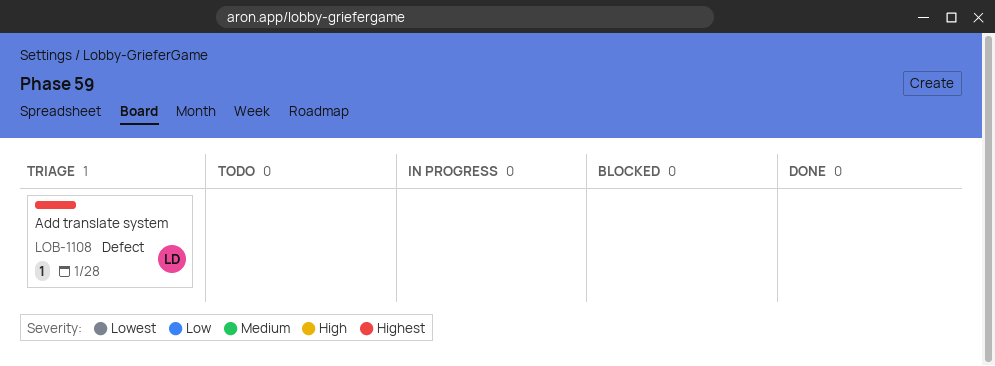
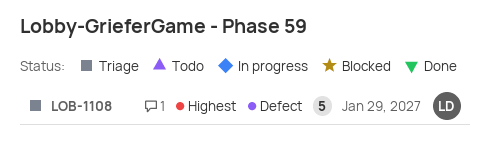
LOB-1108, estimate: 1 -> 5
LOB-1108, due: Jan 28 -> Jan 29

